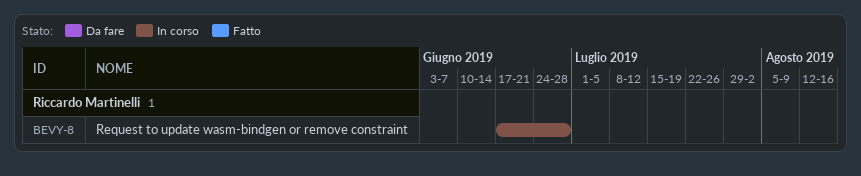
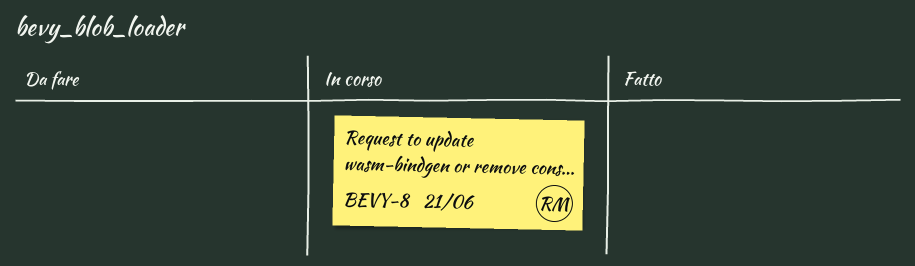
BEVY-8, due: Jun 28 -> Jun 21

